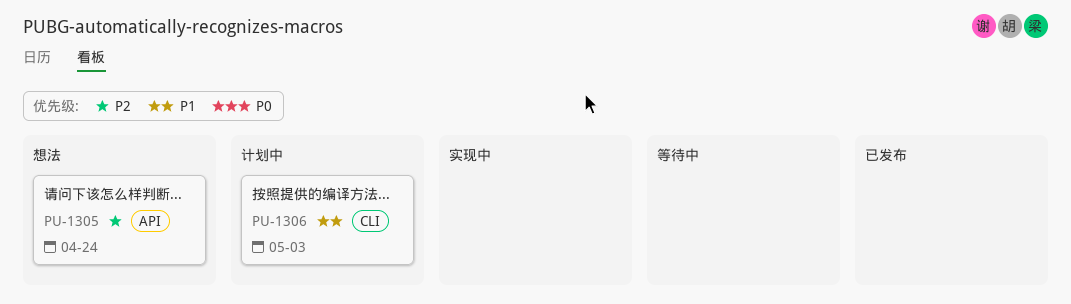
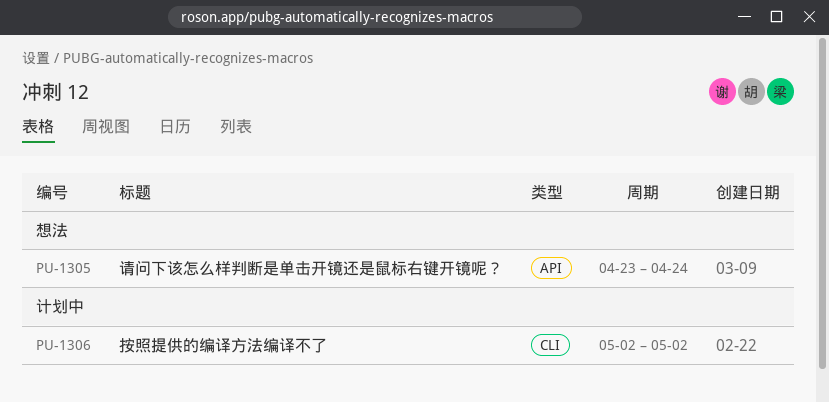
PU-1306, due: May 3 -> May 2

